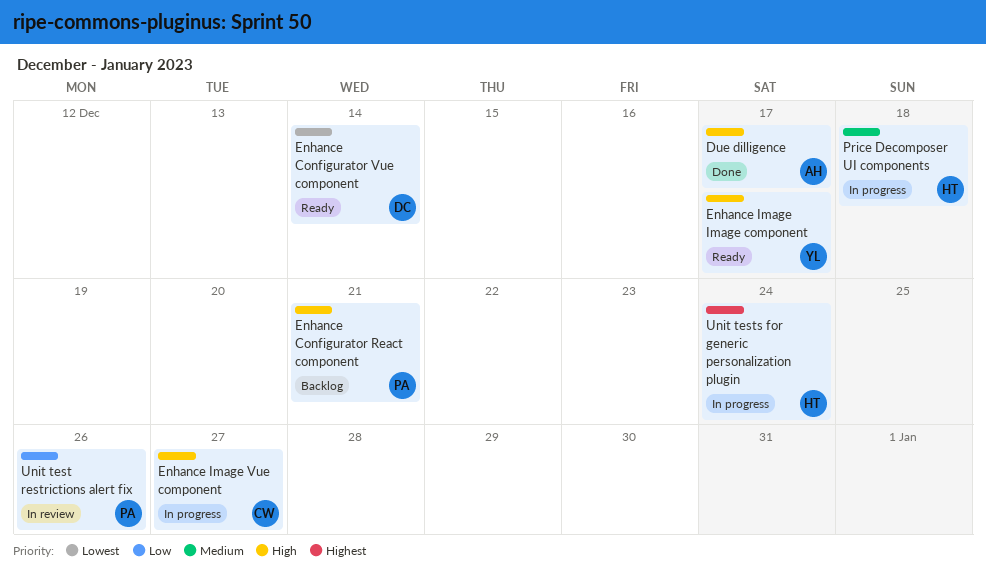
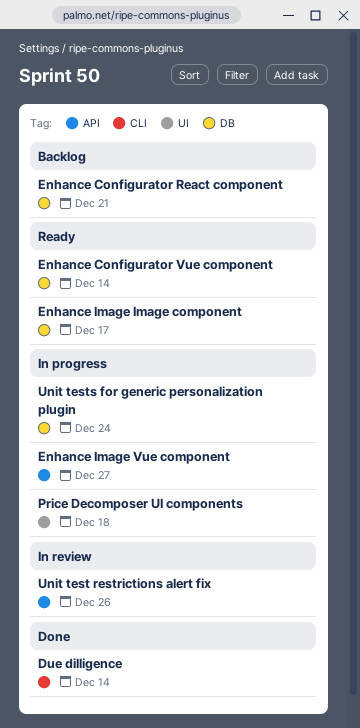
Due dilligence, due: Dec 17 -> Dec 14

